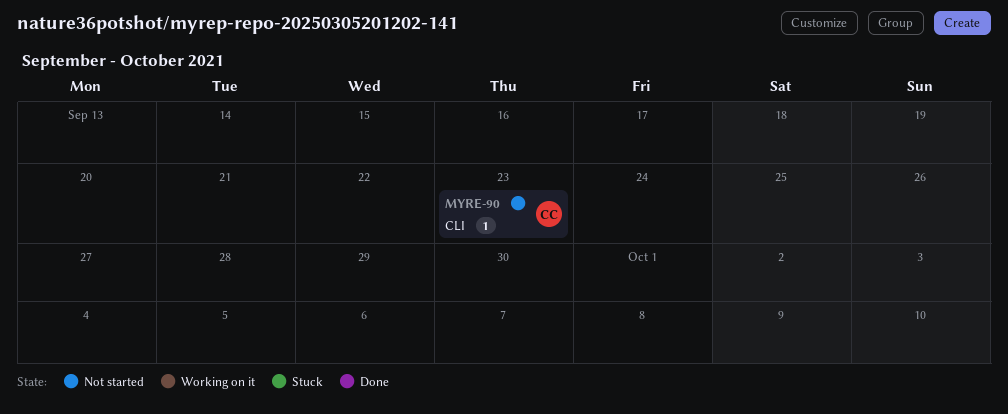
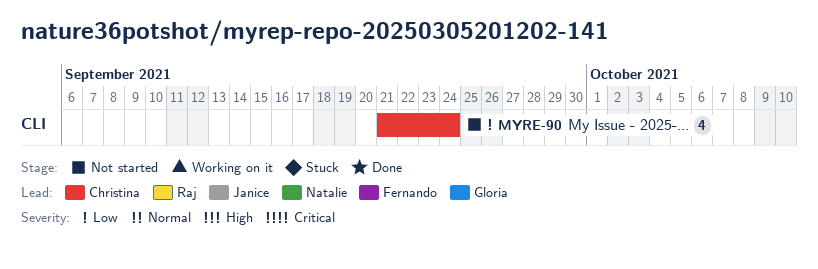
MYRE-90, estimate: 1 -> 4
MYRE-90, due: Sep 23 -> Sep 24

